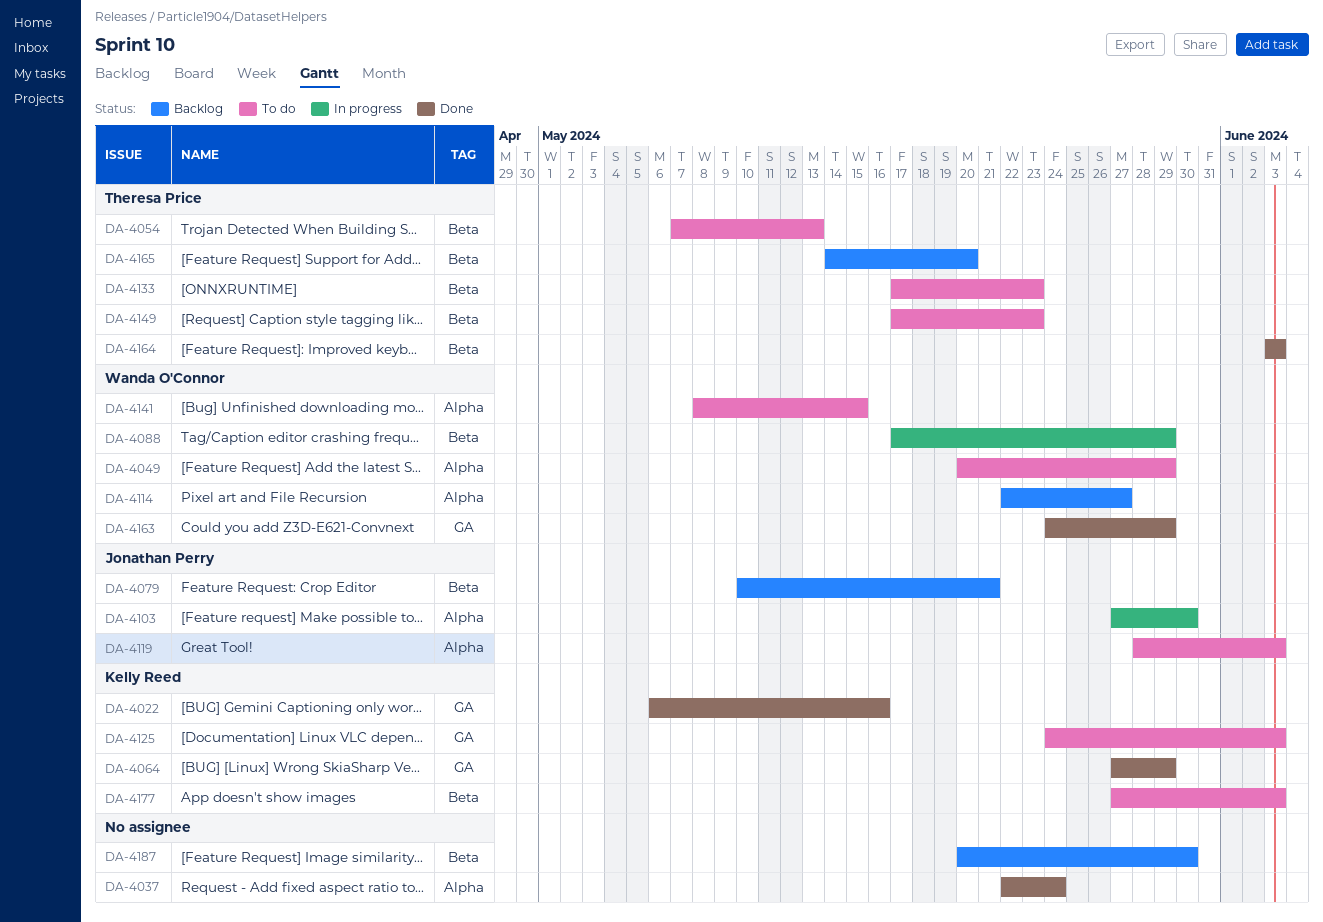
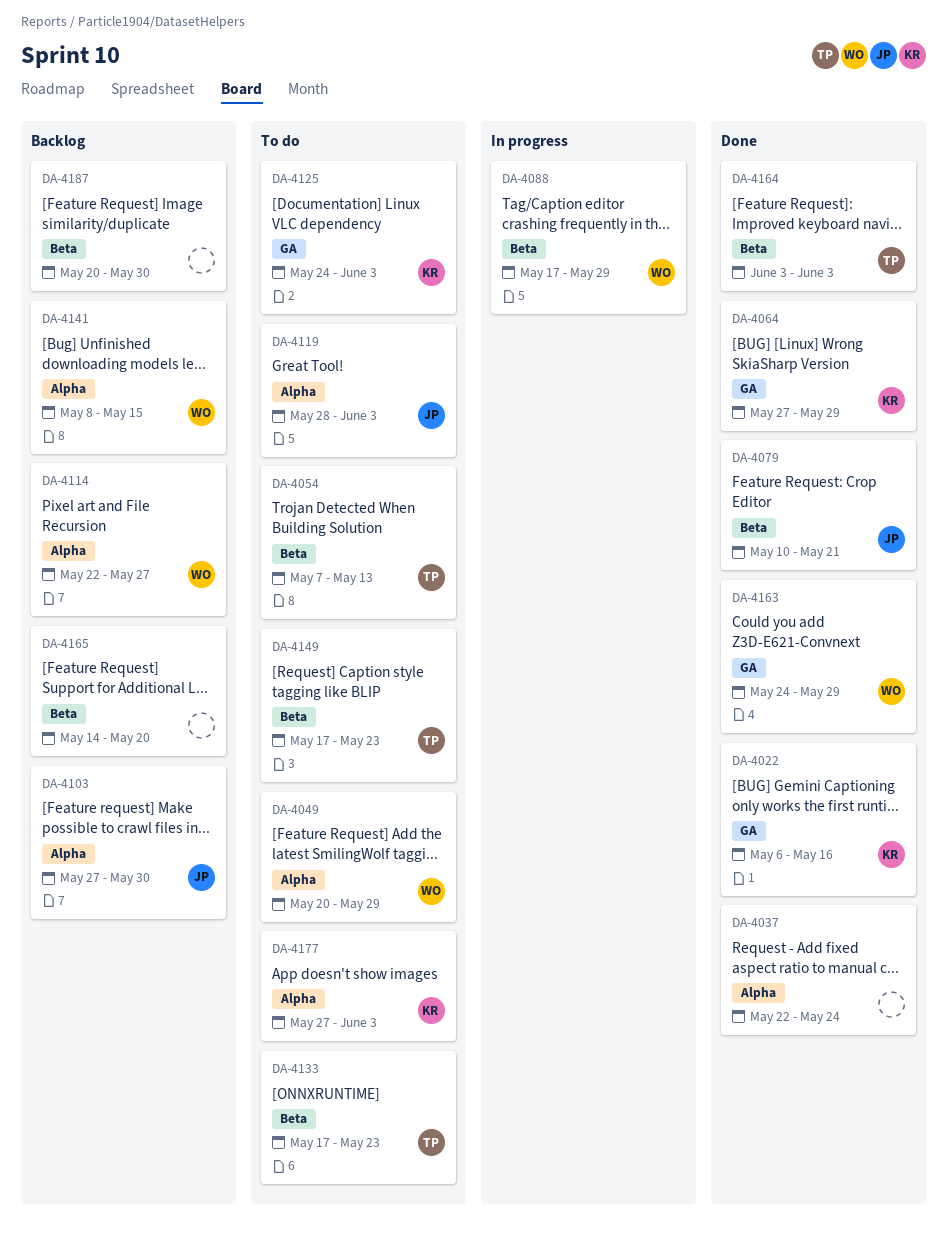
DA-4079, status: Backlog -> Done
DA-4103, status: In progress -> Backlog
DA-4141, status: To do -> Backlog
DA-4165, owner: Theresa Price -> none
DA-4177, label: Beta -> Alpha

